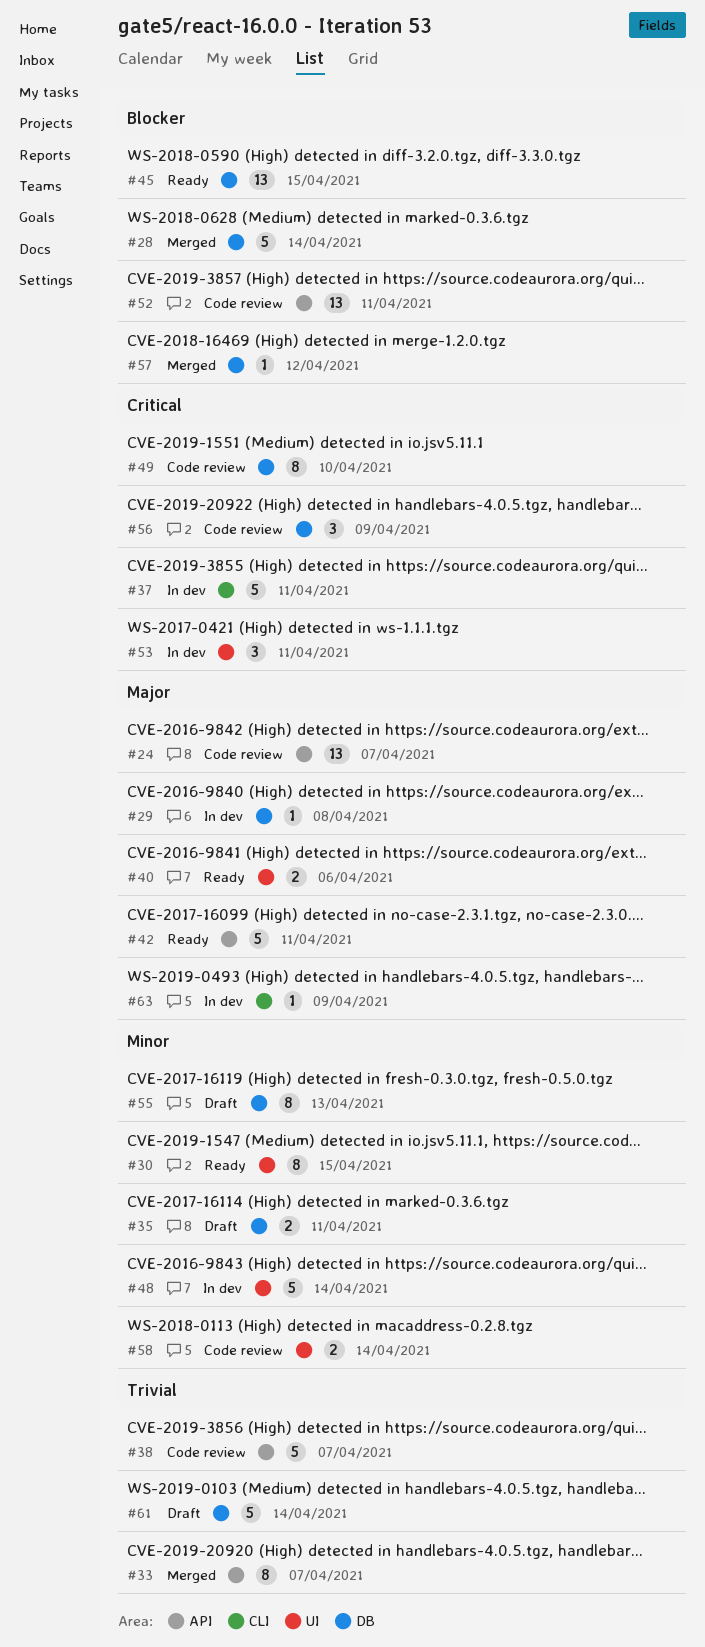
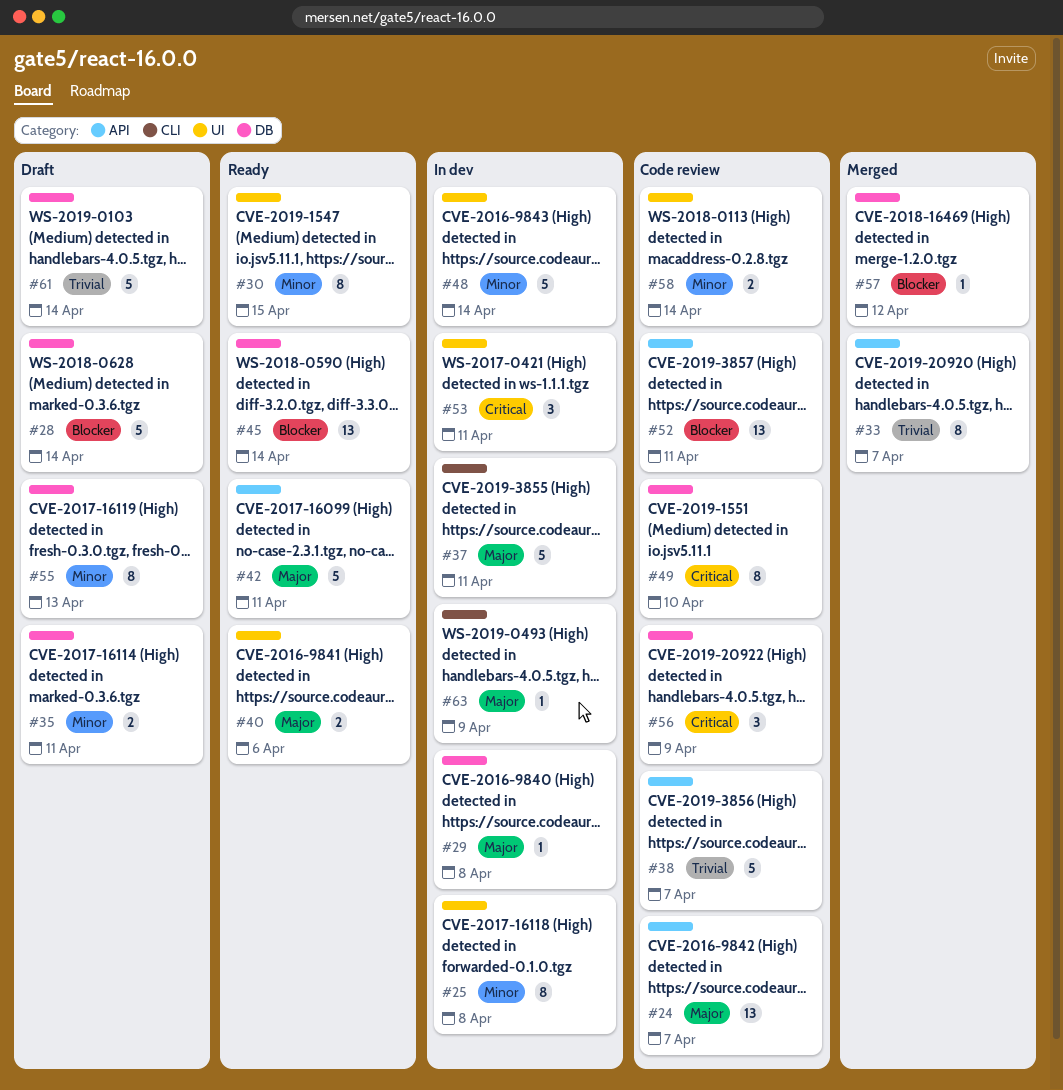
#25: none -> present
#28, status: Merged -> Draft
#37, priority: Critical -> Major
#45, due: Apr 15 -> Apr 14

